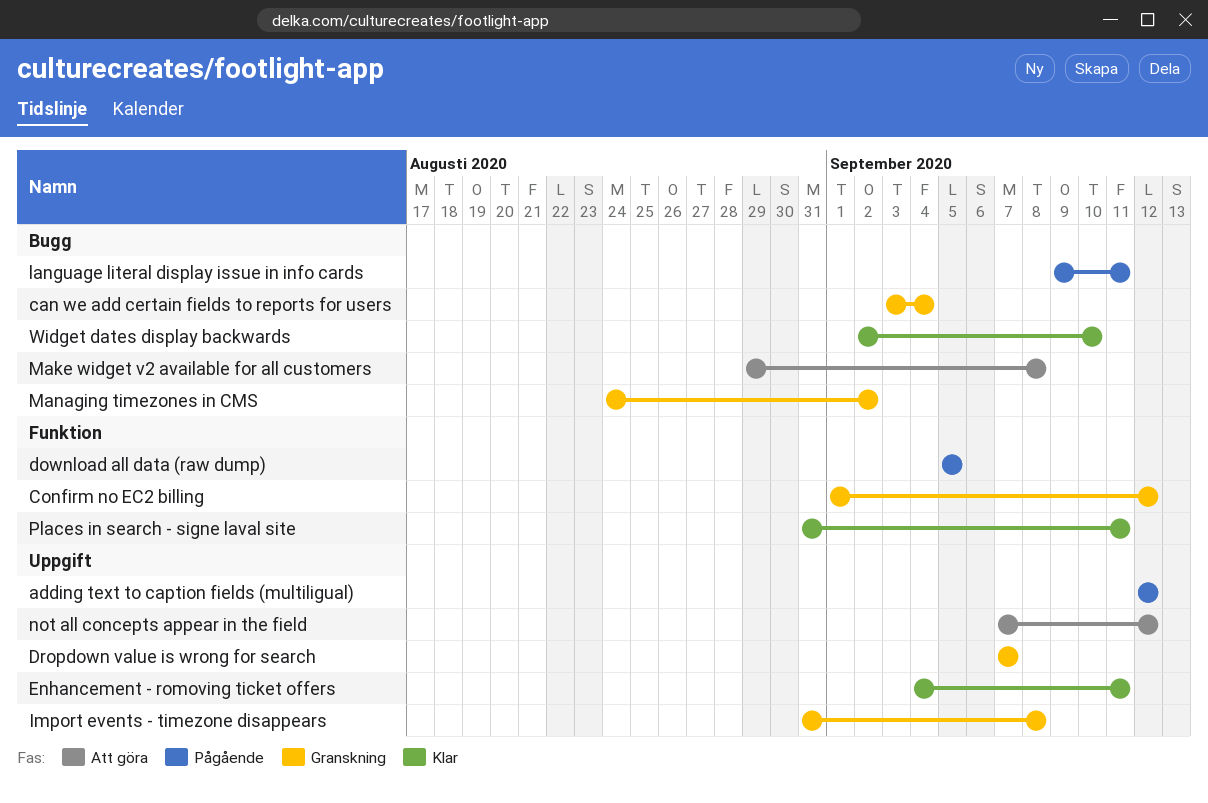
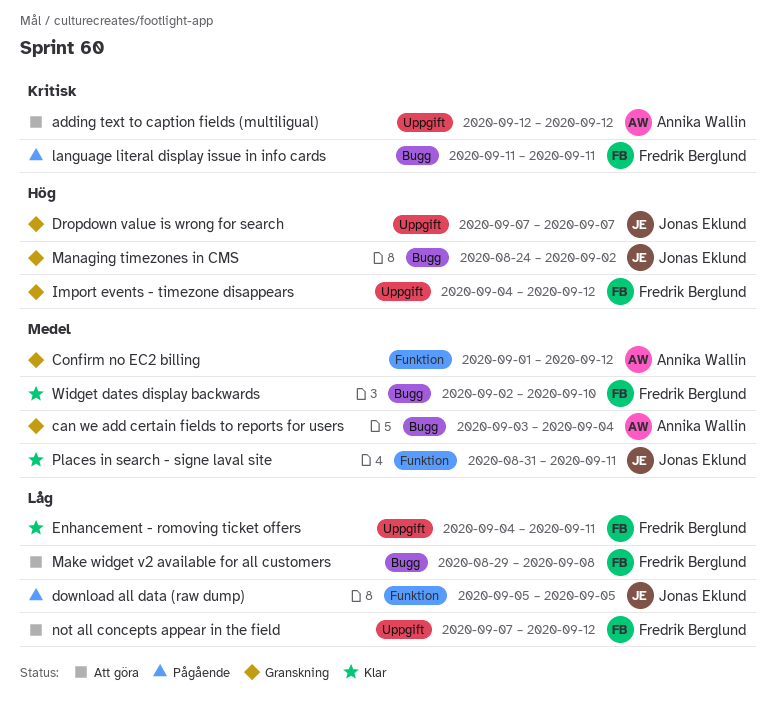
adding text to caption fields (multiligual), status: Pågående -> Att göra
Import events - timezone disappears, start: Aug 31 -> Sep 4
Import events - timezone disappears, due: Sep 8 -> Sep 12
language literal display issue in info cards, start: Sep 9 -> Sep 11

